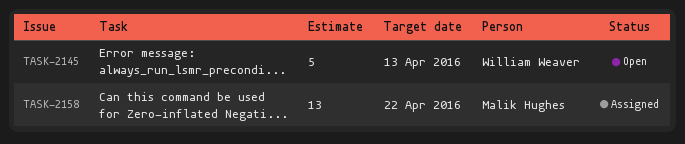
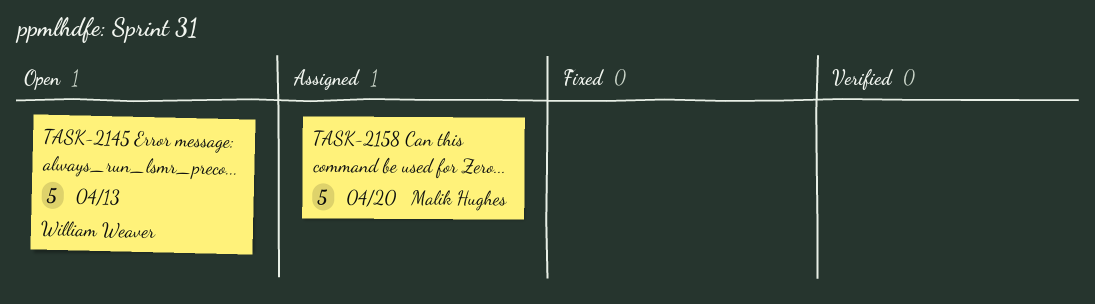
TASK-2158, estimate: 13 -> 5
TASK-2158, due: Apr 22 -> Apr 20

